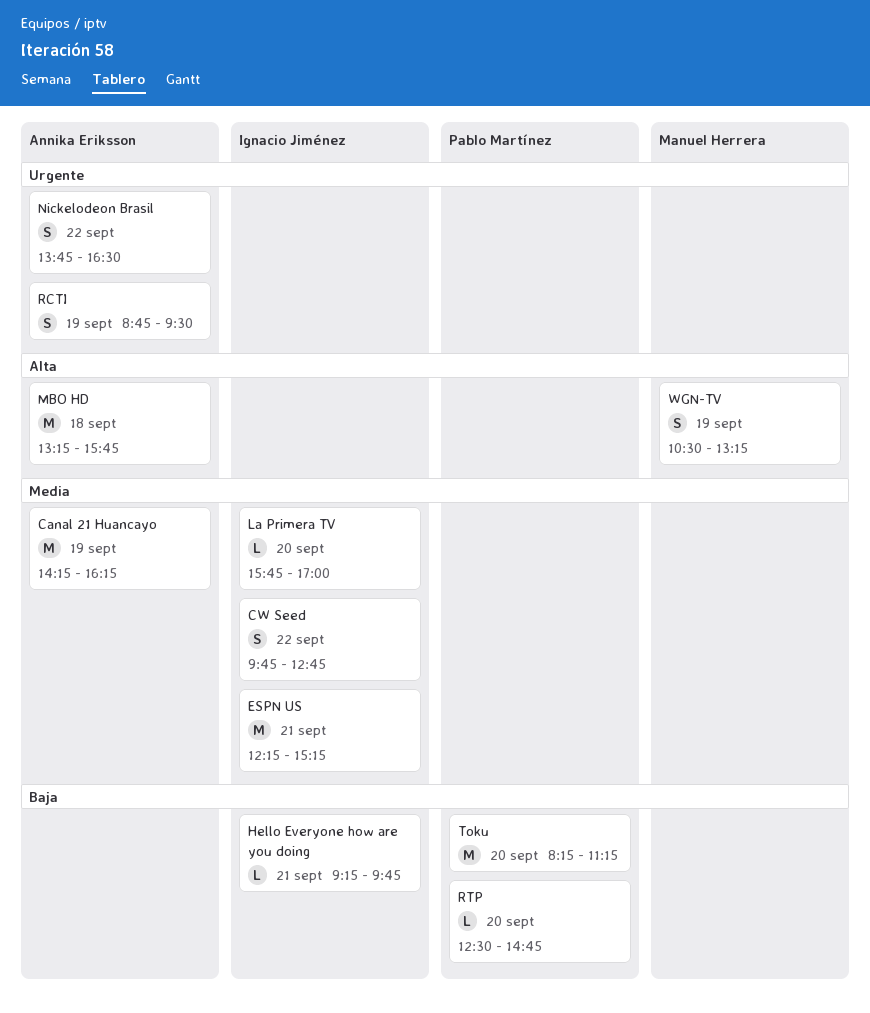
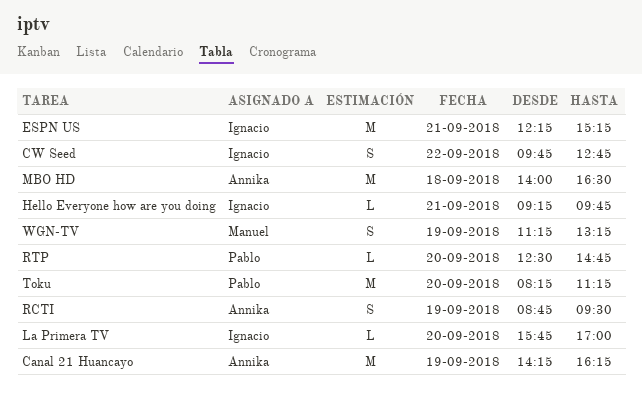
MBO HD, begins: 13:15 -> 14:00
MBO HD, ends: 15:45 -> 16:30
Nickelodeon Brasil: present -> none
WGN-TV, begins: 10:30 -> 11:15

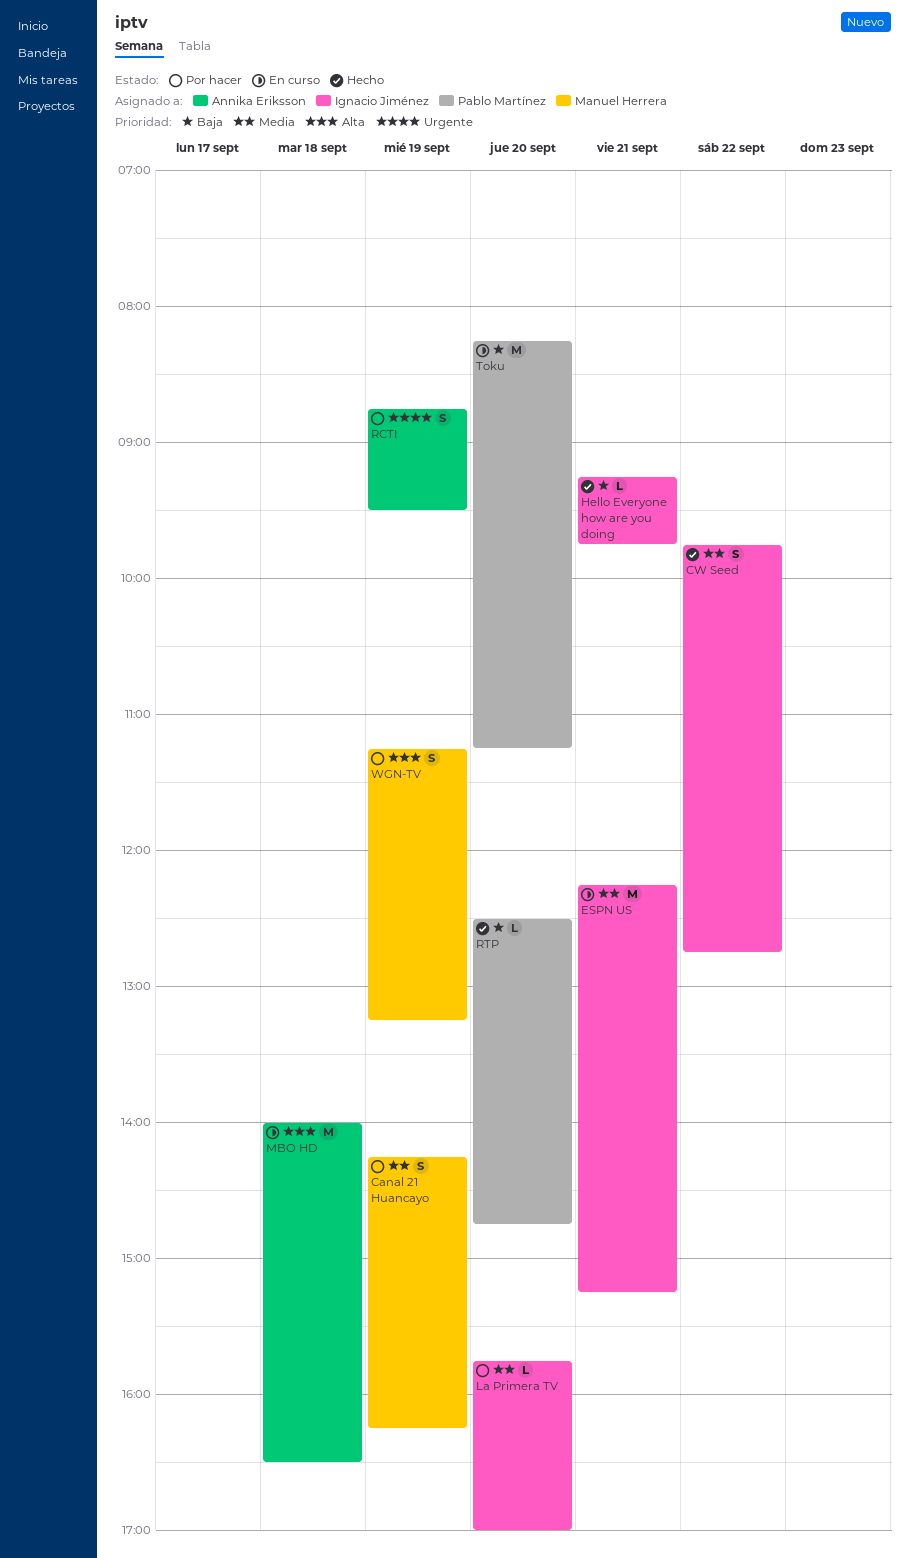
Canal 21 Huancayo, owner: Annika Eriksson -> Manuel Herrera
Canal 21 Huancayo, estimate: M -> S

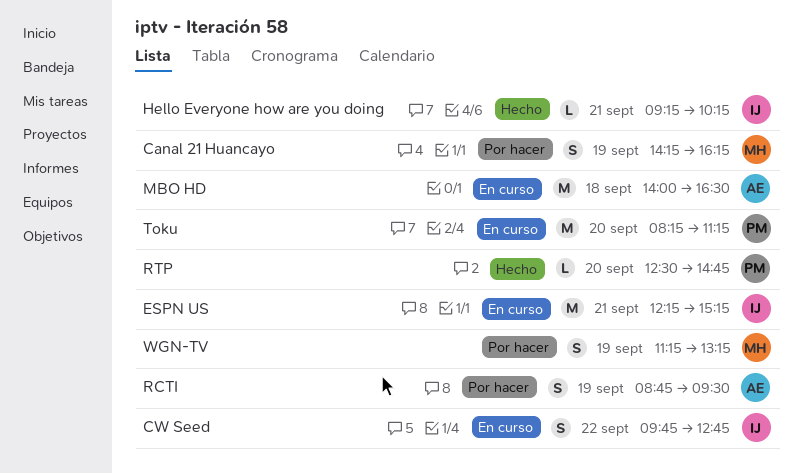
CW Seed, status: Hecho -> En curso
Hello Everyone how are you doing, ends: 09:45 -> 10:15
La Primera TV: present -> none

